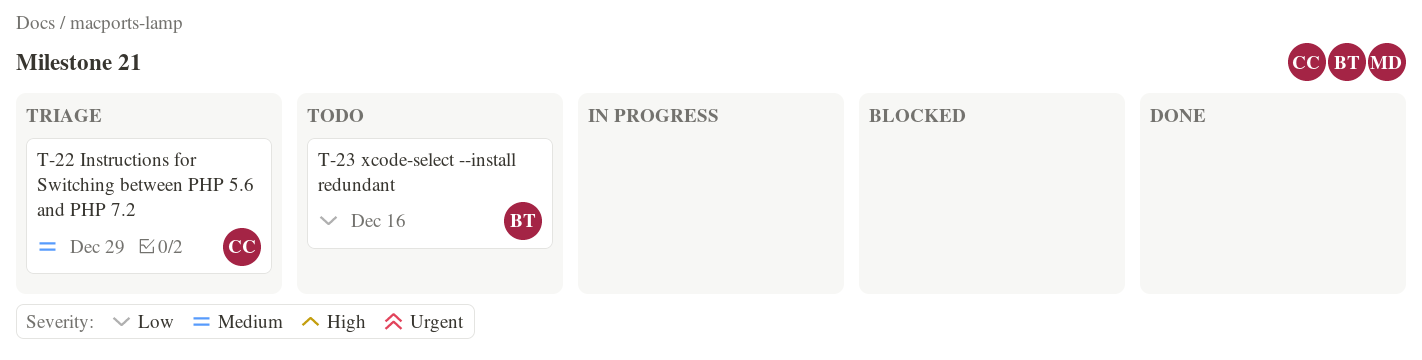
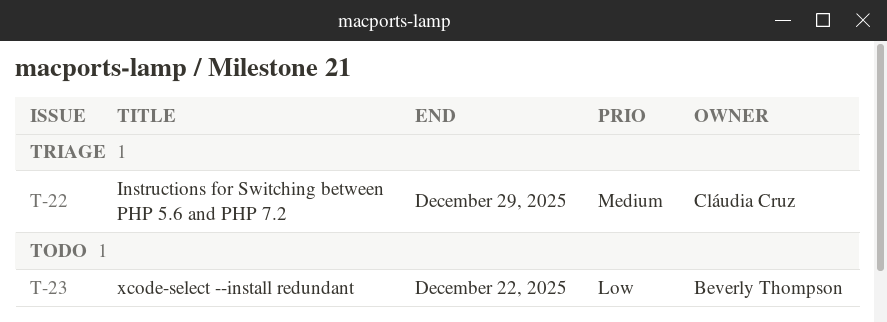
T-23, due: Dec 16 -> Dec 22

